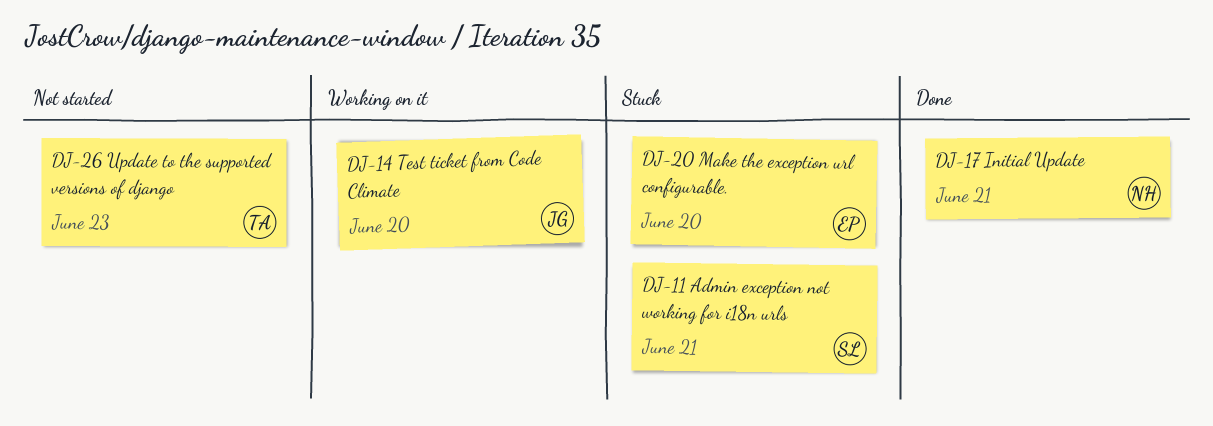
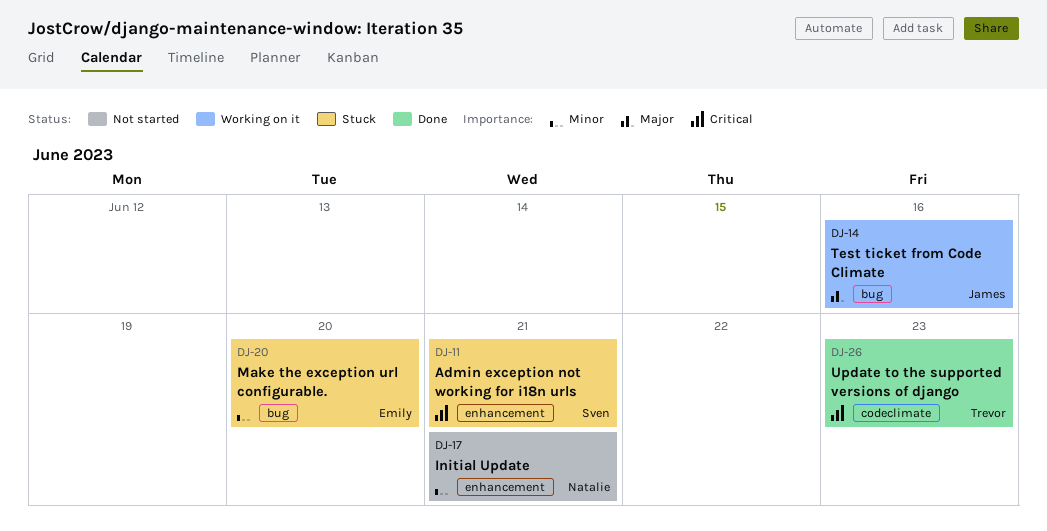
DJ-14, due: Jun 20 -> Jun 16
DJ-17, status: Done -> Not started
DJ-26, status: Not started -> Done

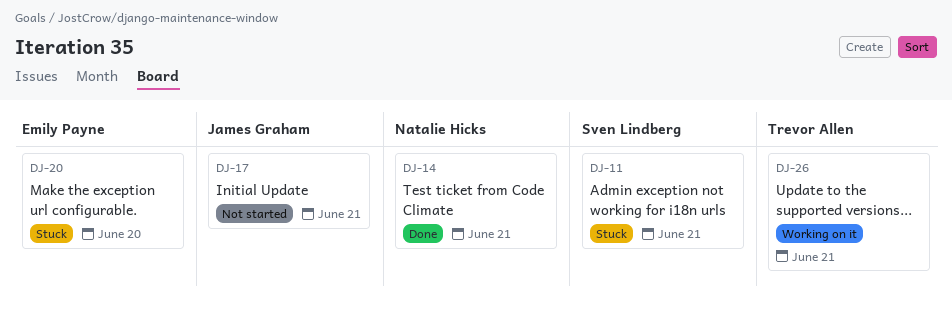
DJ-14, status: Working on it -> Done
DJ-14, owner: James Graham -> Natalie Hicks
DJ-14, due: Jun 16 -> Jun 21
DJ-17, owner: Natalie Hicks -> James Graham
DJ-26, status: Done -> Working on it
DJ-26, due: Jun 23 -> Jun 21

